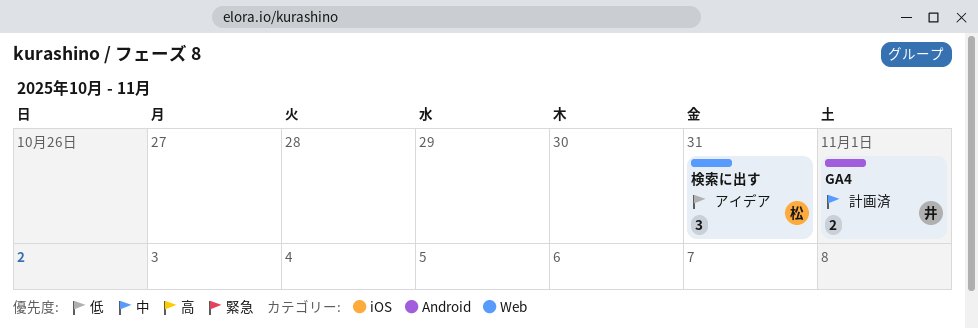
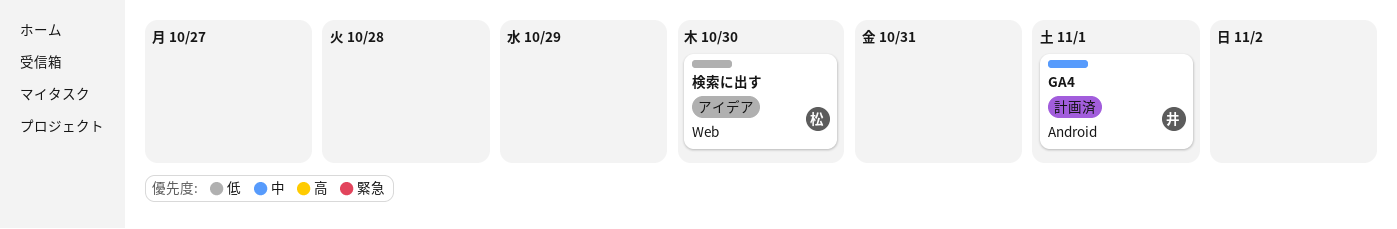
検索に出す, due: Oct 31 -> Oct 30

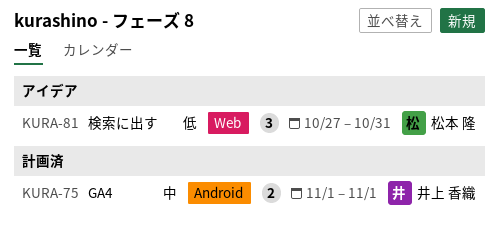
検索に出す, due: Oct 30 -> Oct 31

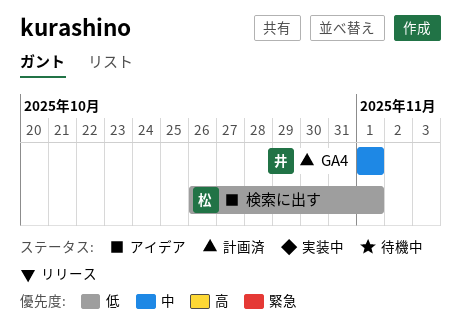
検索に出す, start: Oct 27 -> Oct 26
検索に出す, due: Oct 31 -> Nov 1

